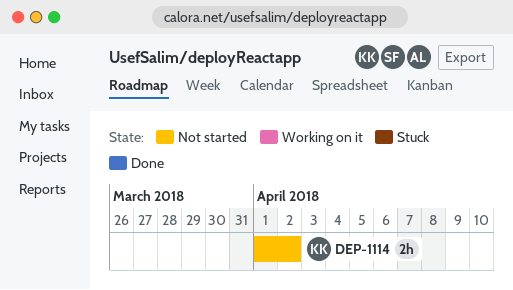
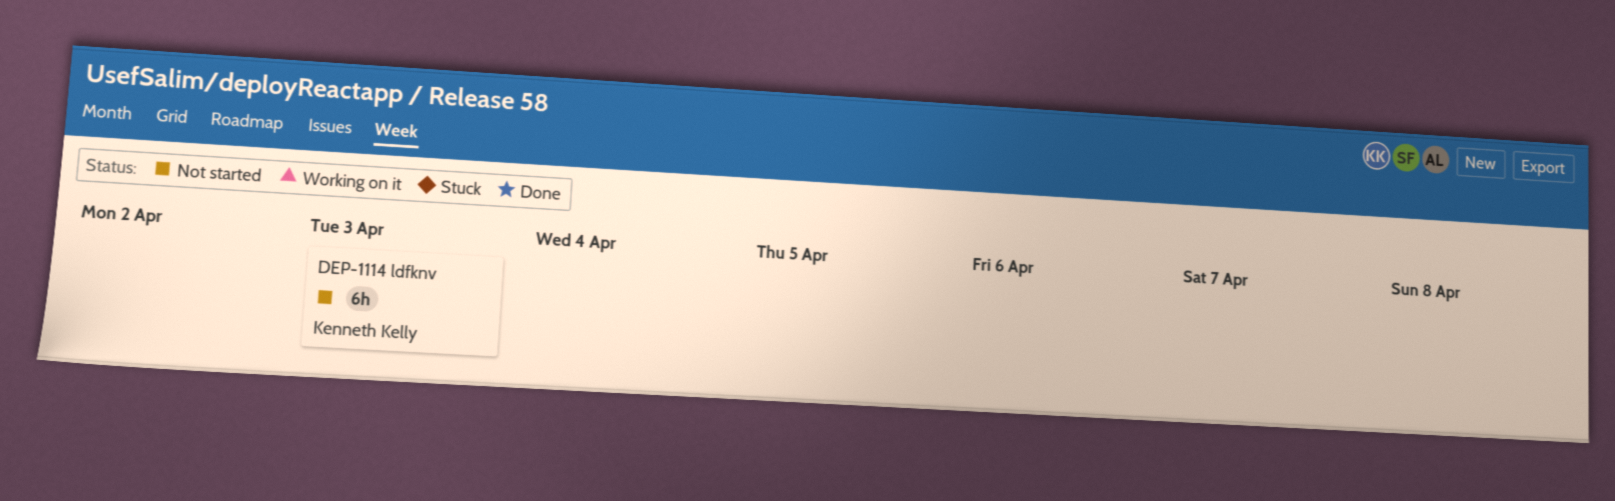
DEP-1114, estimate: 2h -> 6h
DEP-1114, due: Apr 2 -> Apr 3

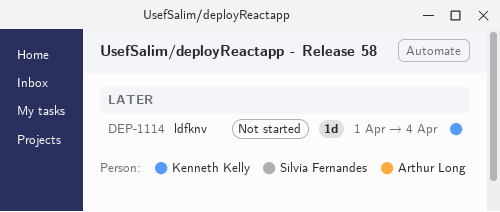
DEP-1114, estimate: 6h -> 1d
DEP-1114, due: Apr 3 -> Apr 4

